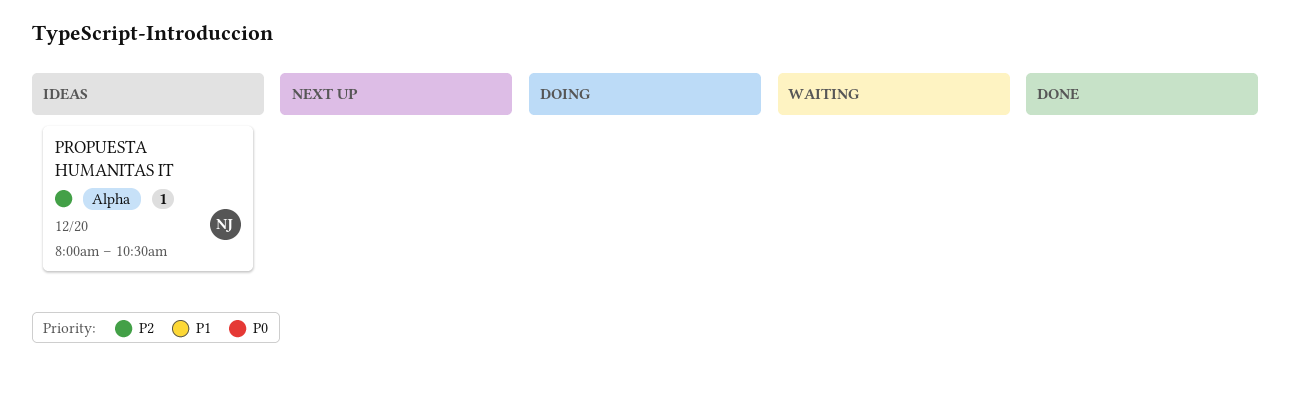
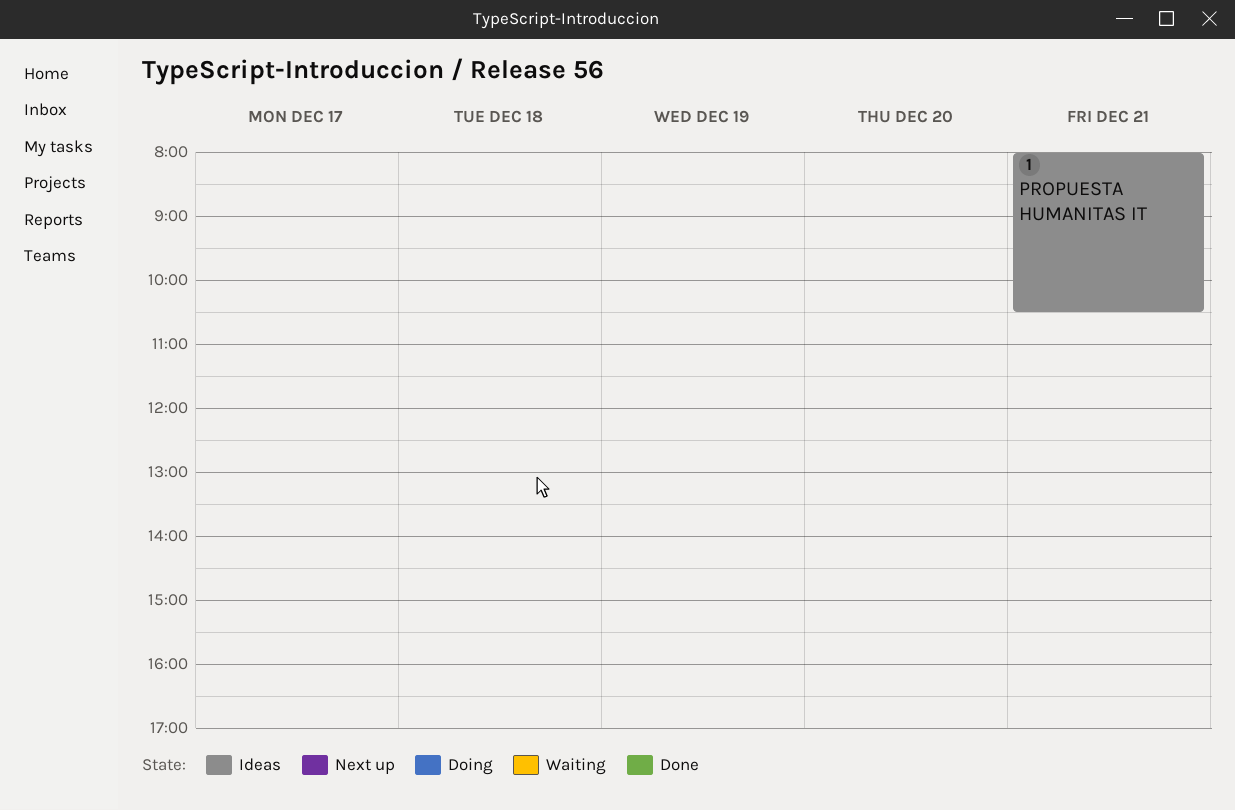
PROPUESTA HUMANITAS IT, day: Dec 20 -> Dec 21

